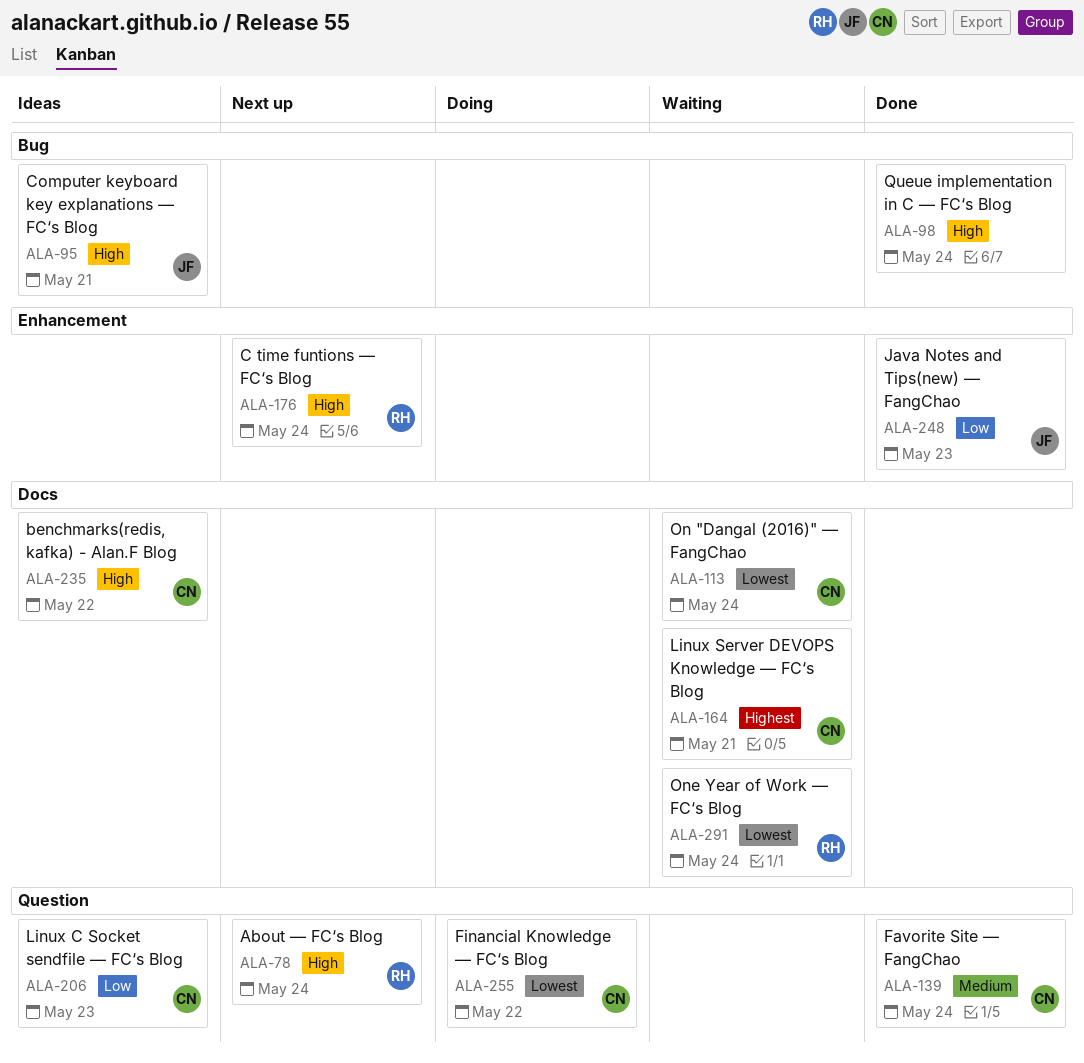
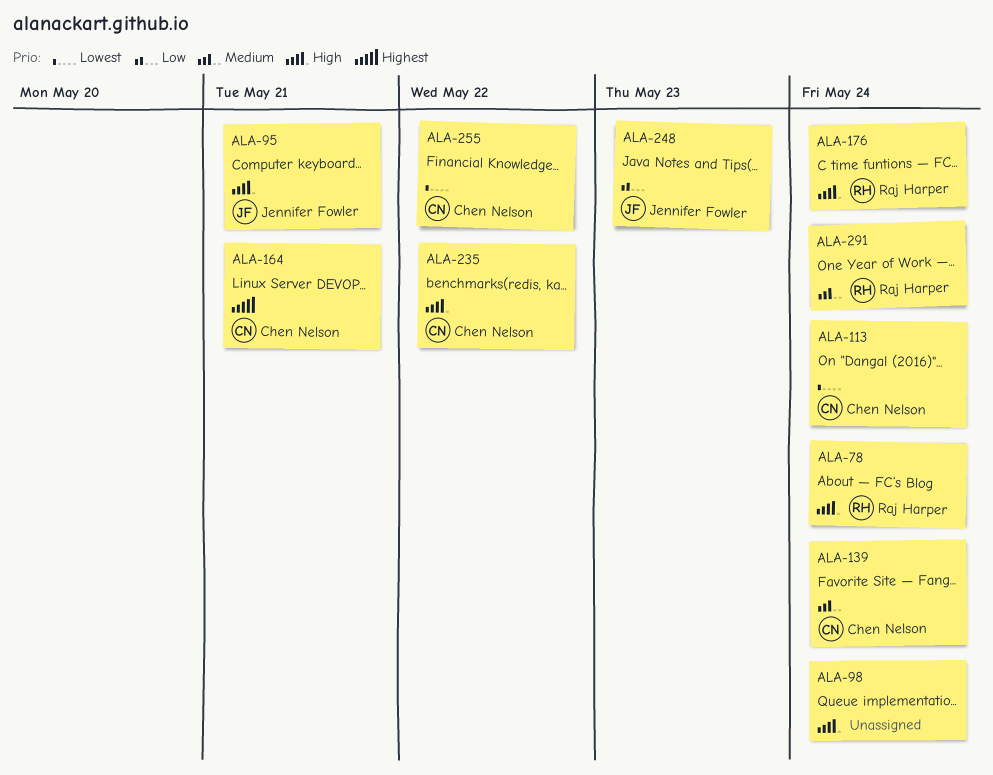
ALA-206: present -> none
ALA-291, priority: Lowest -> Medium

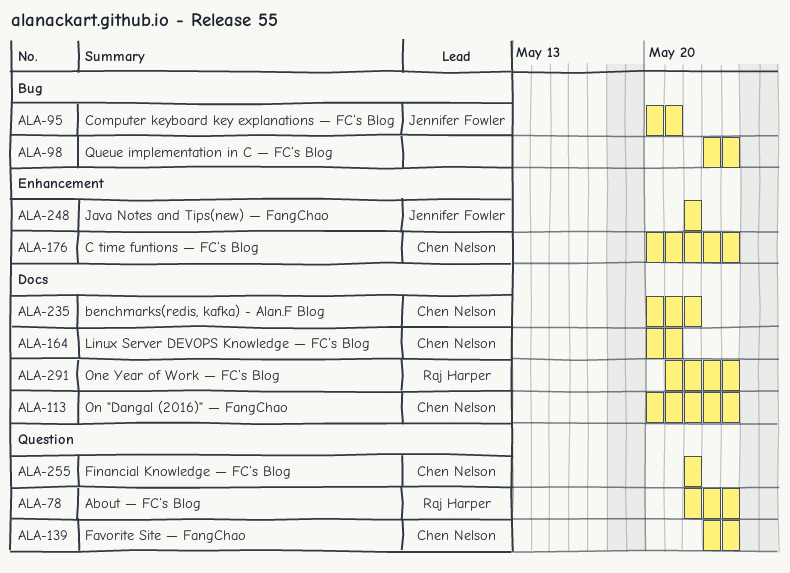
ALA-176, owner: Raj Harper -> Chen Nelson
ALA-248, due: May 23 -> May 22

